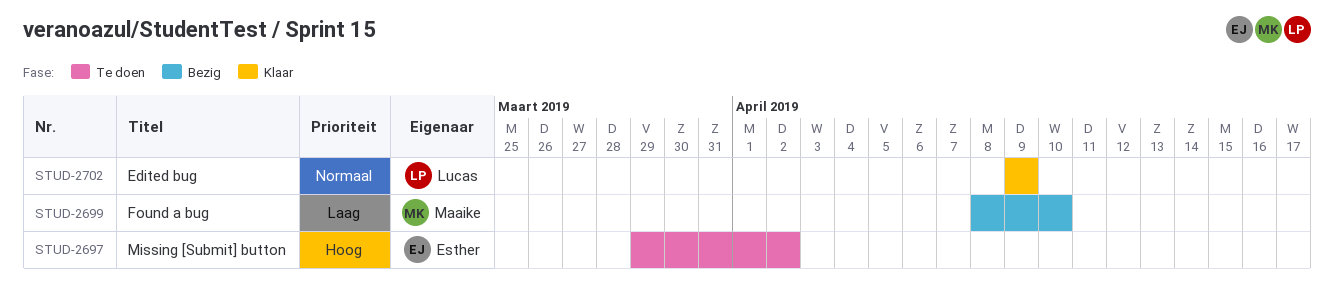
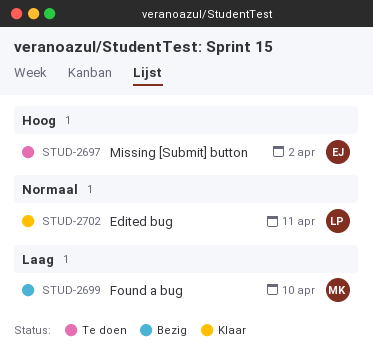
STUD-2702, due: Apr 9 -> Apr 11

